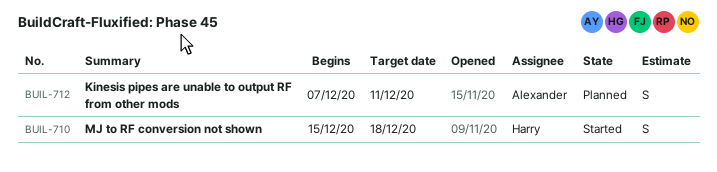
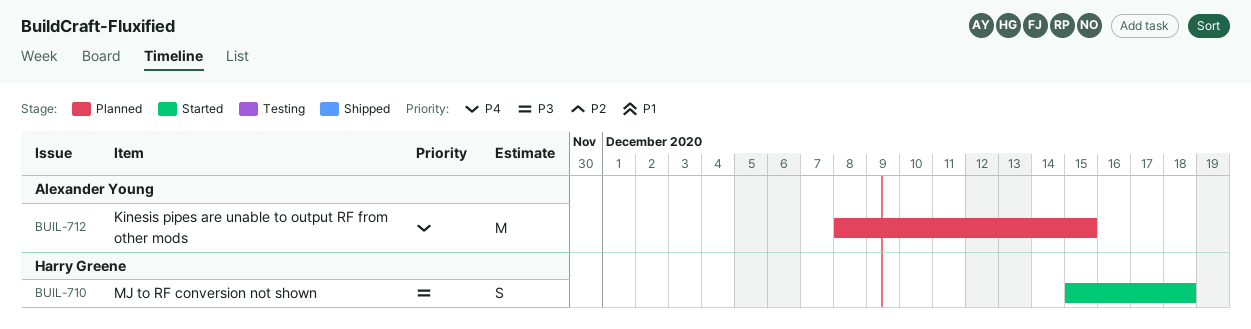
BUIL-712, estimate: S -> M
BUIL-712, start: Dec 7 -> Dec 8
BUIL-712, due: Dec 11 -> Dec 15

